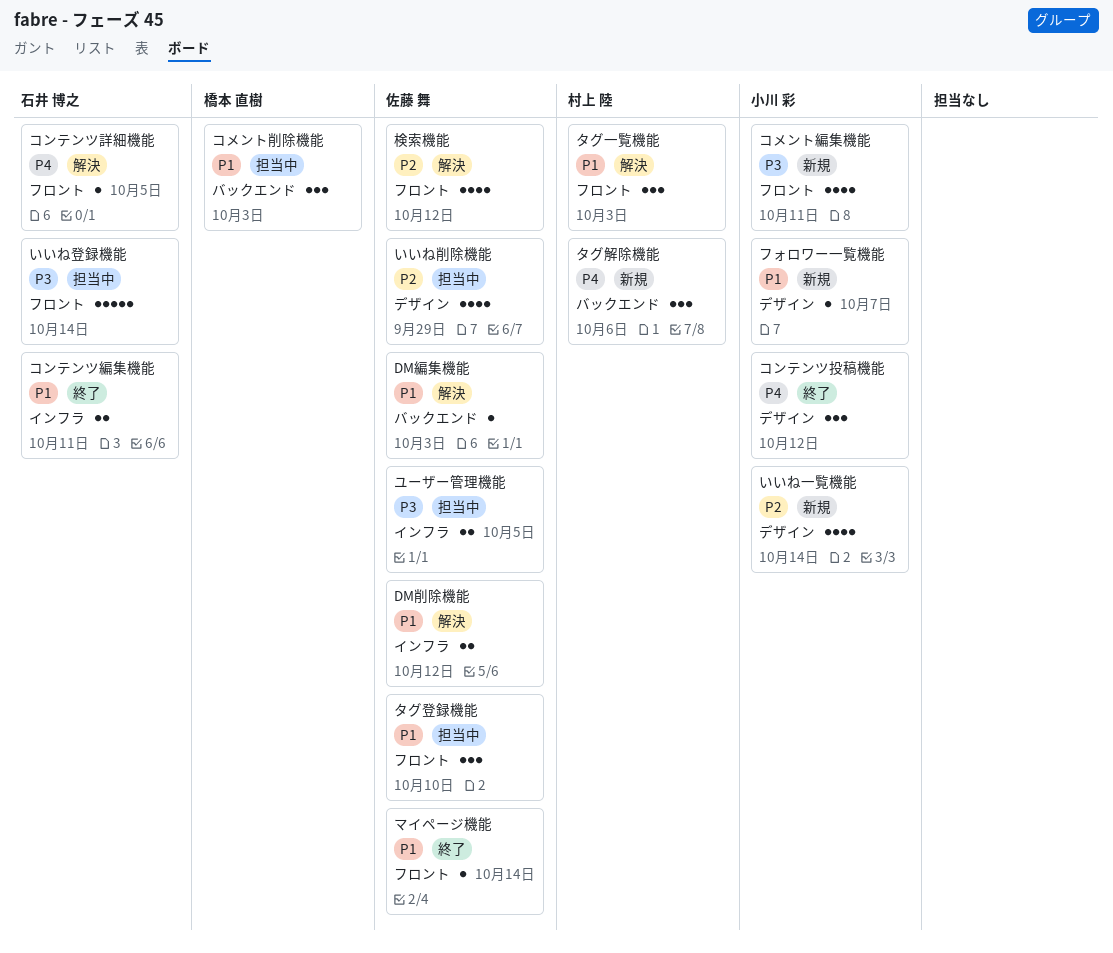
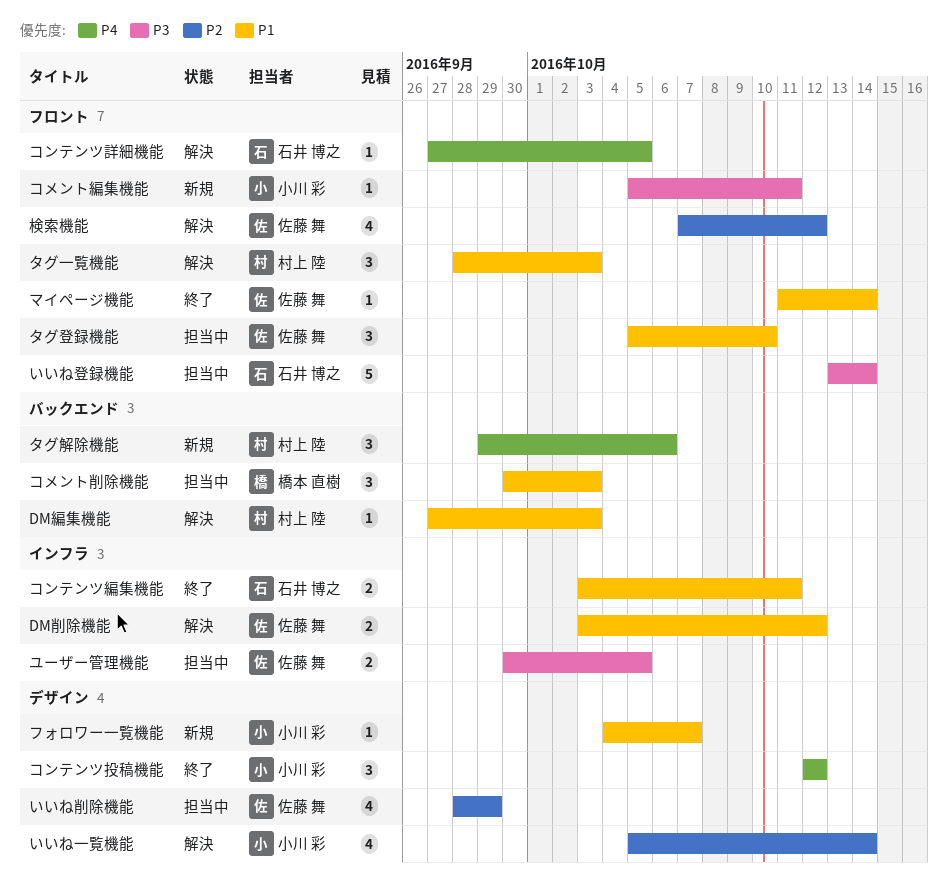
DM編集機能, owner: 佐藤 舞 -> 村上 陸
いいね一覧機能, status: 新規 -> 解決
コメント編集機能, estimate: 4 -> 1

